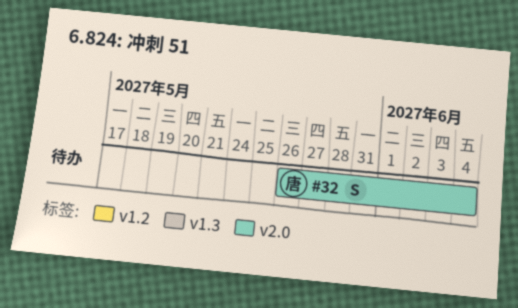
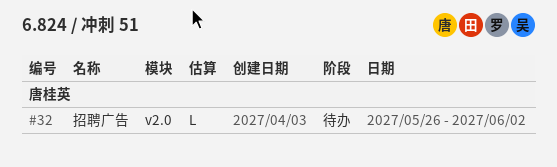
#32, estimate: S -> L
#32, due: Jun 4 -> Jun 2

